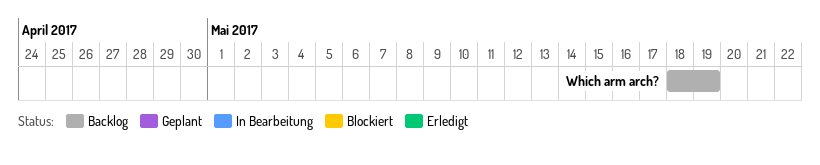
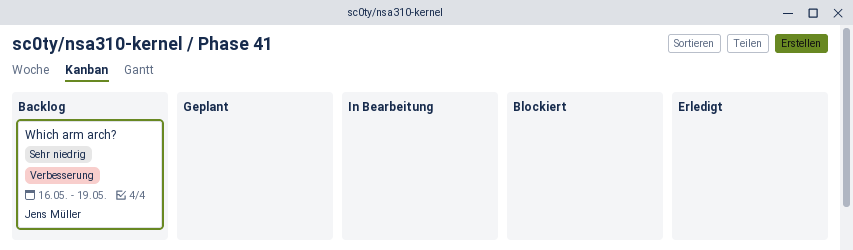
Which arm arch?, start: May 18 -> May 16

